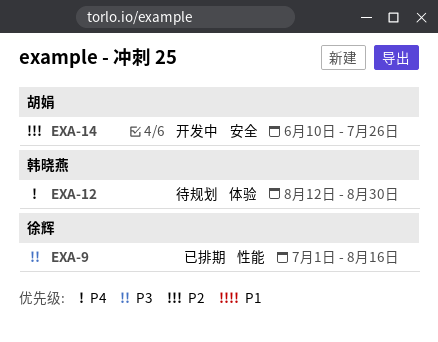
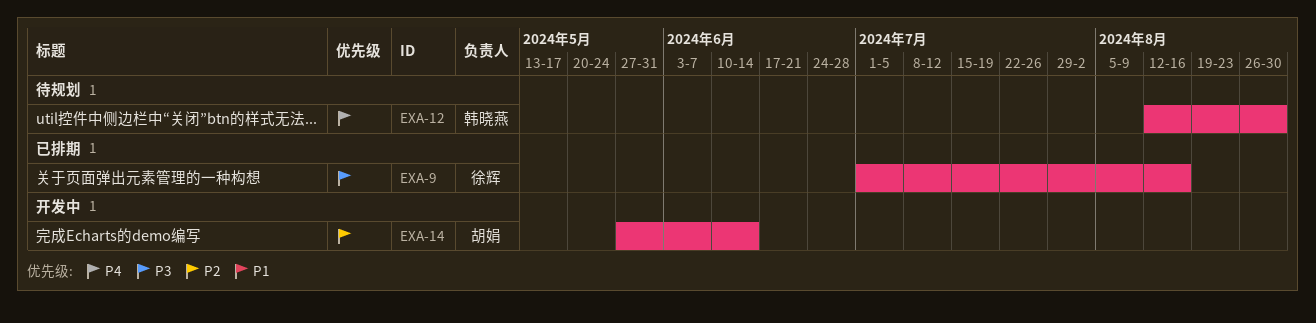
EXA-14, start: Jun 10 -> May 27
EXA-14, due: Jul 26 -> Jun 14

